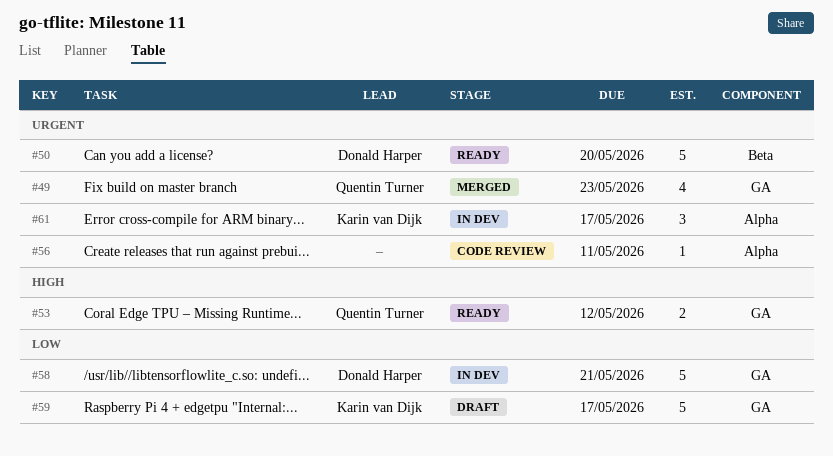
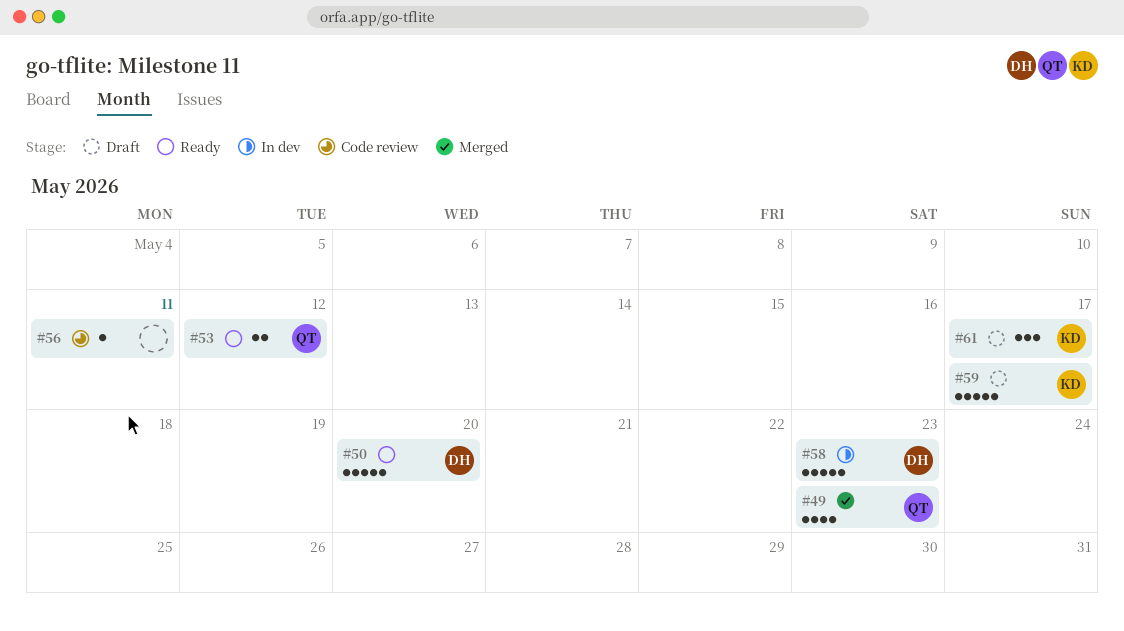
#58, due: May 21 -> May 23
#61, status: In dev -> Draft

